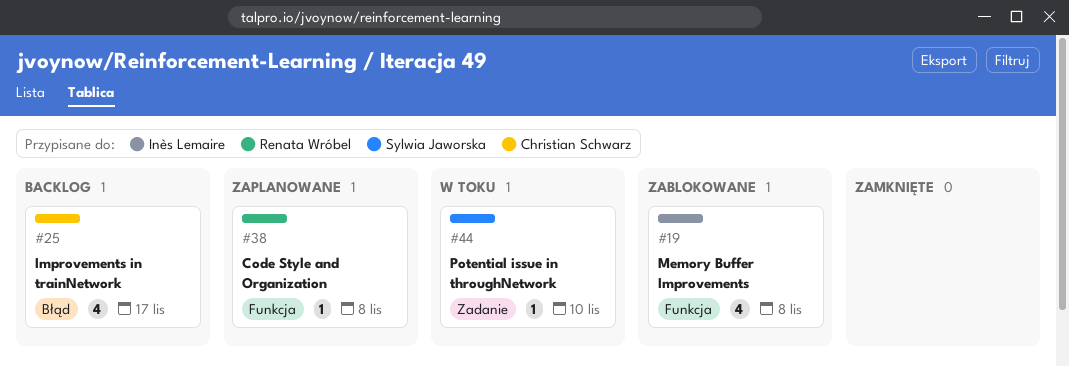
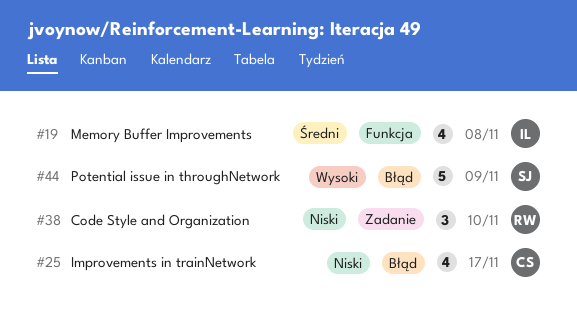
#38, label: Funkcja -> Zadanie
#38, estimate: 1 -> 3
#38, due: Nov 8 -> Nov 10
#44, label: Zadanie -> Błąd
#44, estimate: 1 -> 5
#44, due: Nov 10 -> Nov 9

